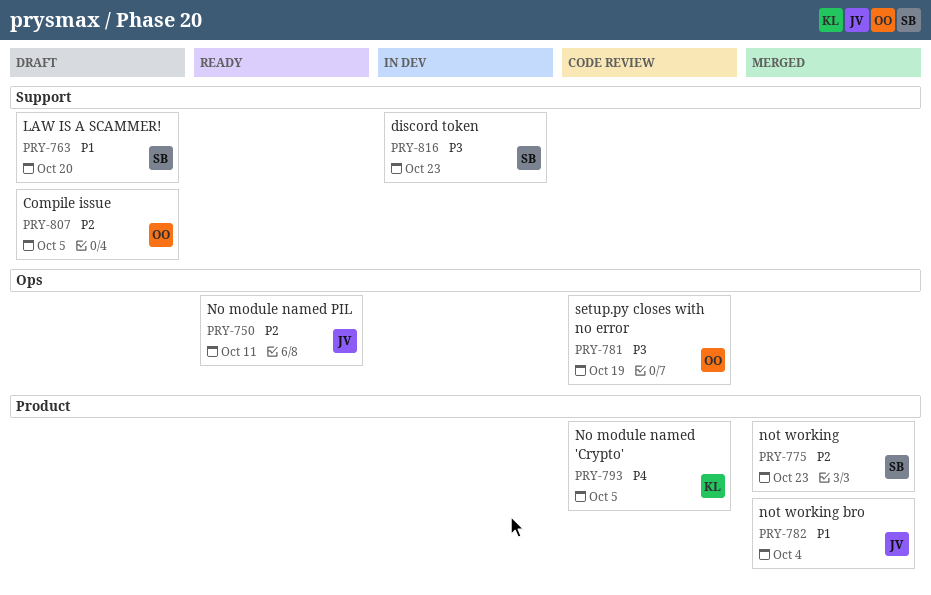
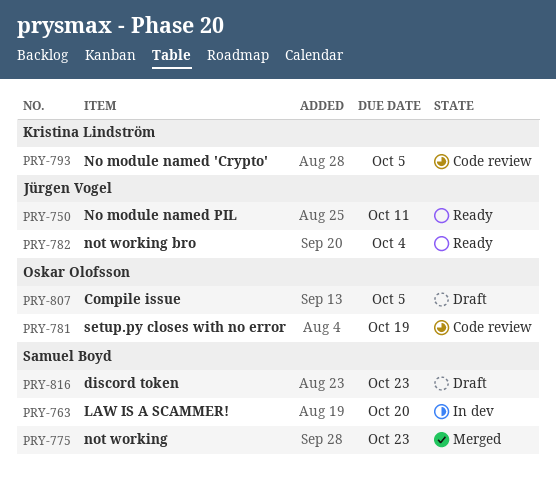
PRY-763, status: Draft -> In dev
PRY-782, status: Merged -> Ready
PRY-816, status: In dev -> Draft

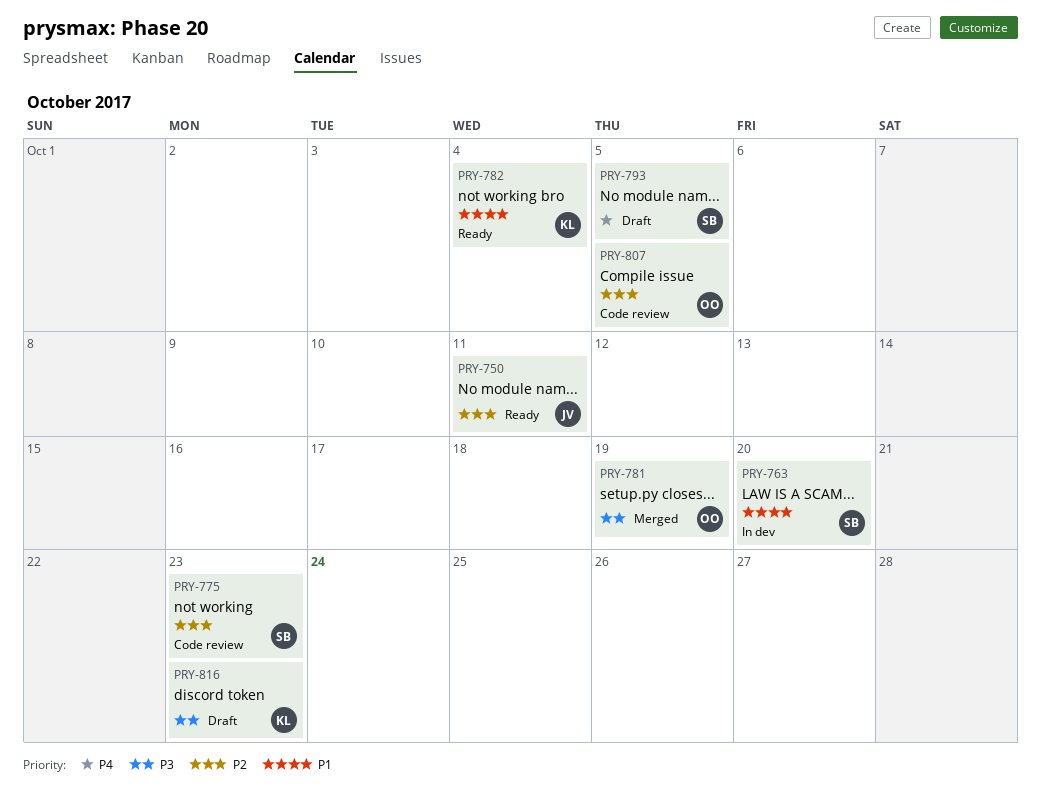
PRY-775, status: Merged -> Code review
PRY-781, status: Code review -> Merged
PRY-782, owner: Jürgen Vogel -> Kristina Lindström
PRY-793, status: Code review -> Draft
PRY-793, owner: Kristina Lindström -> Samuel Boyd
PRY-807, status: Draft -> Code review
PRY-816, owner: Samuel Boyd -> Kristina Lindström

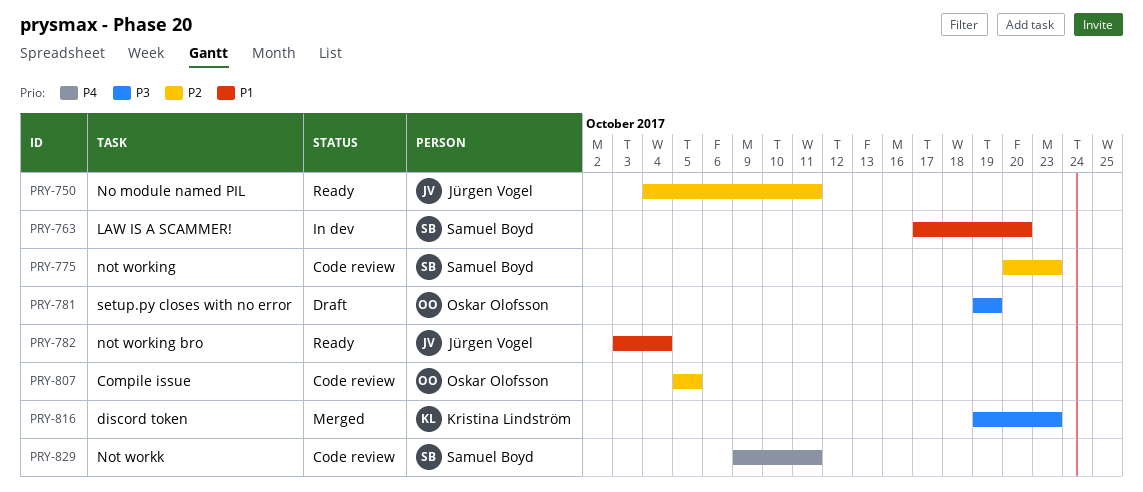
PRY-781, status: Merged -> Draft
PRY-782, owner: Kristina Lindström -> Jürgen Vogel
PRY-793: present -> none
PRY-816, status: Draft -> Merged
PRY-829: none -> present

